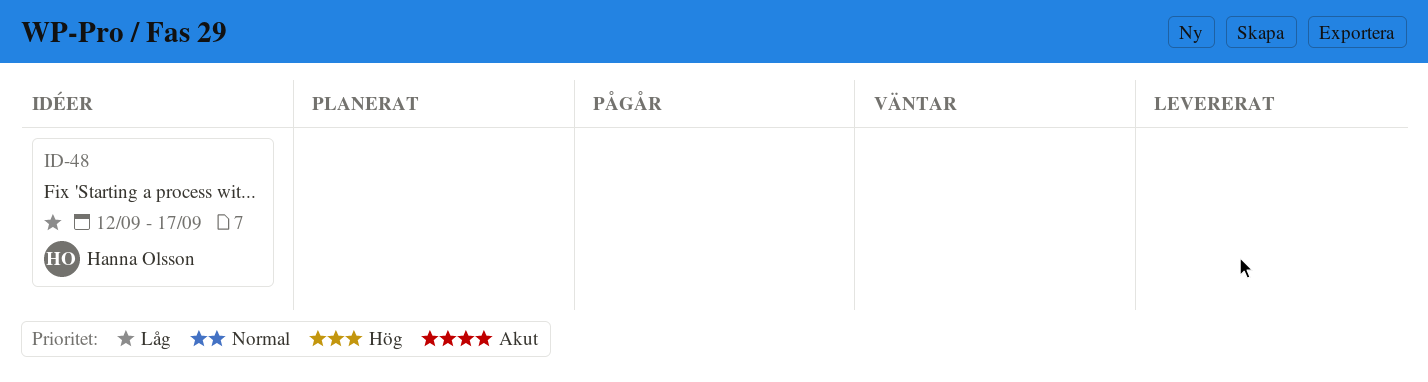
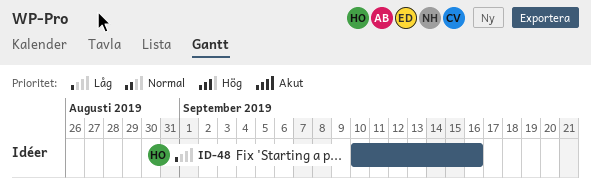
ID-48, start: Sep 12 -> Sep 10
ID-48, due: Sep 17 -> Sep 16

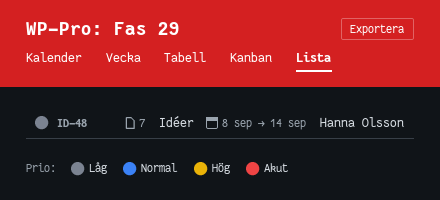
ID-48, start: Sep 10 -> Sep 8
ID-48, due: Sep 16 -> Sep 14

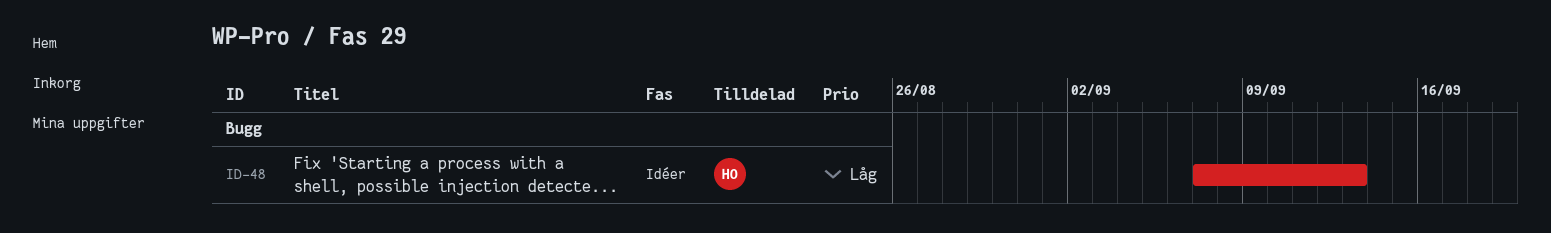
ID-48, start: Sep 8 -> Sep 7
ID-48, due: Sep 14 -> Sep 13

